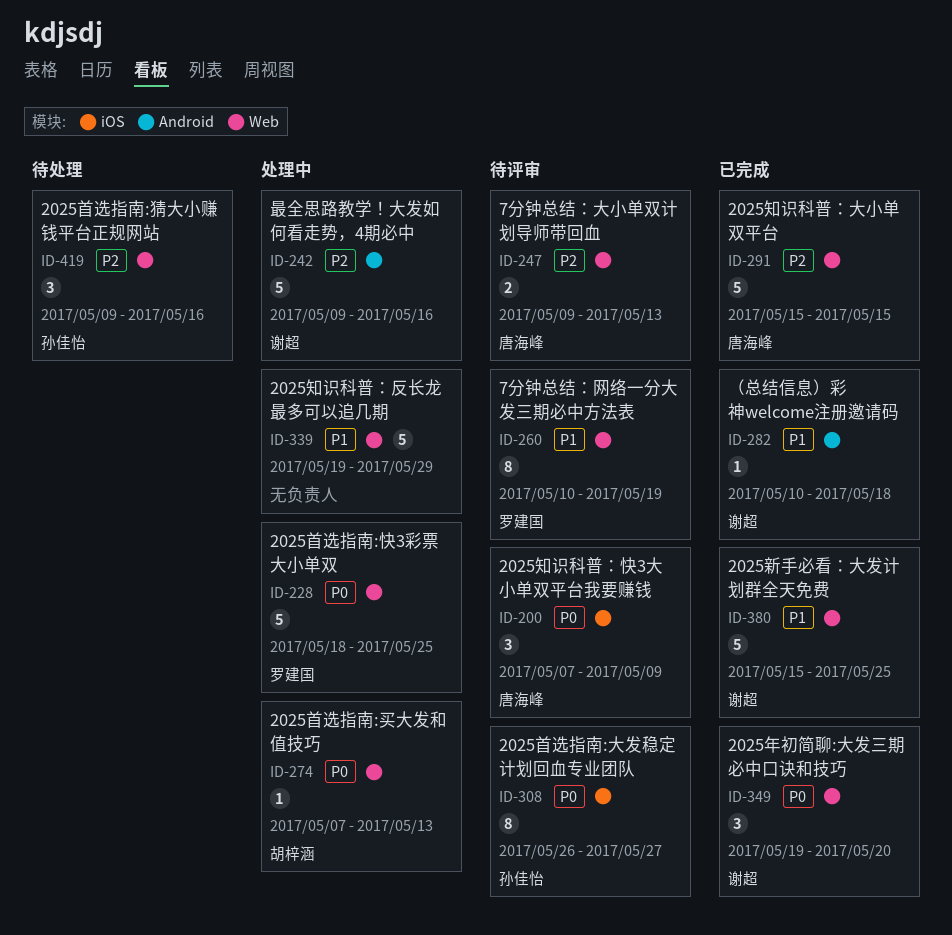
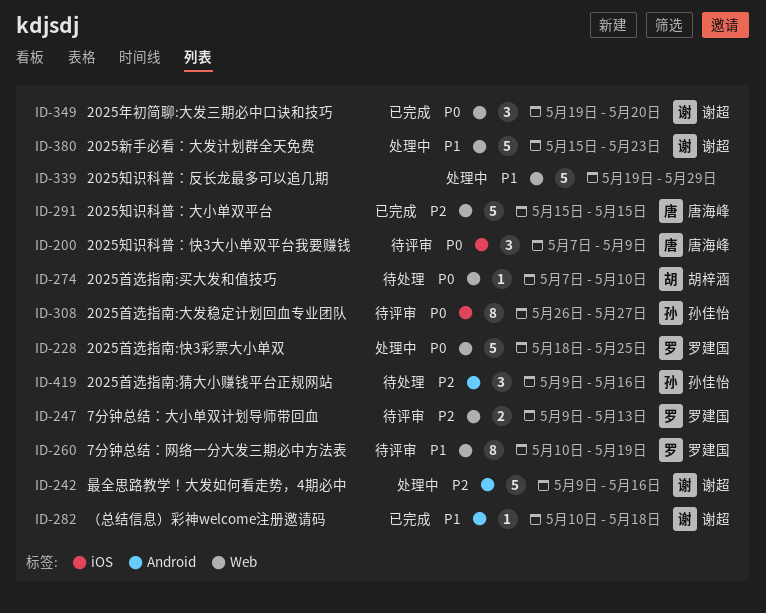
ID-247, owner: 唐海峰 -> 罗建国
ID-274, status: 处理中 -> 待处理
ID-274, due: May 13 -> May 10
ID-380, status: 已完成 -> 处理中
ID-380, due: May 25 -> May 23
ID-419, label: Web -> Android

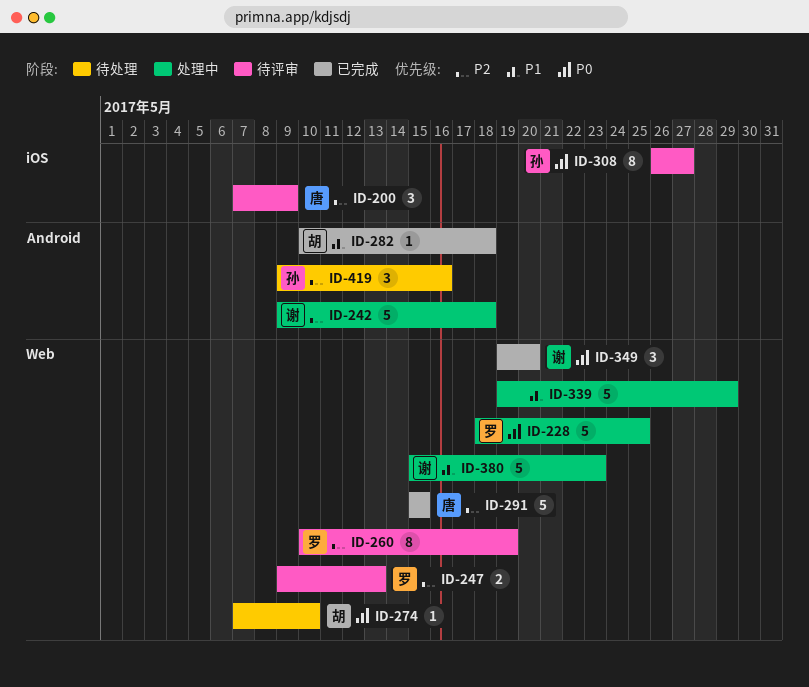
ID-200, priority: P0 -> P2
ID-242, due: May 16 -> May 18
ID-260, priority: P1 -> P2
ID-282, owner: 谢超 -> 胡梓涵

